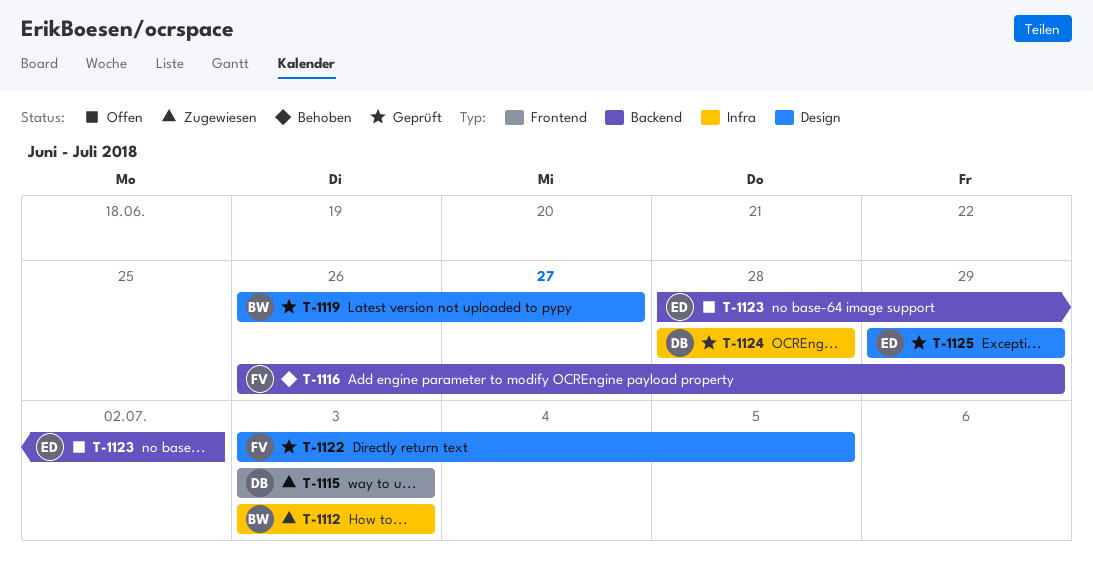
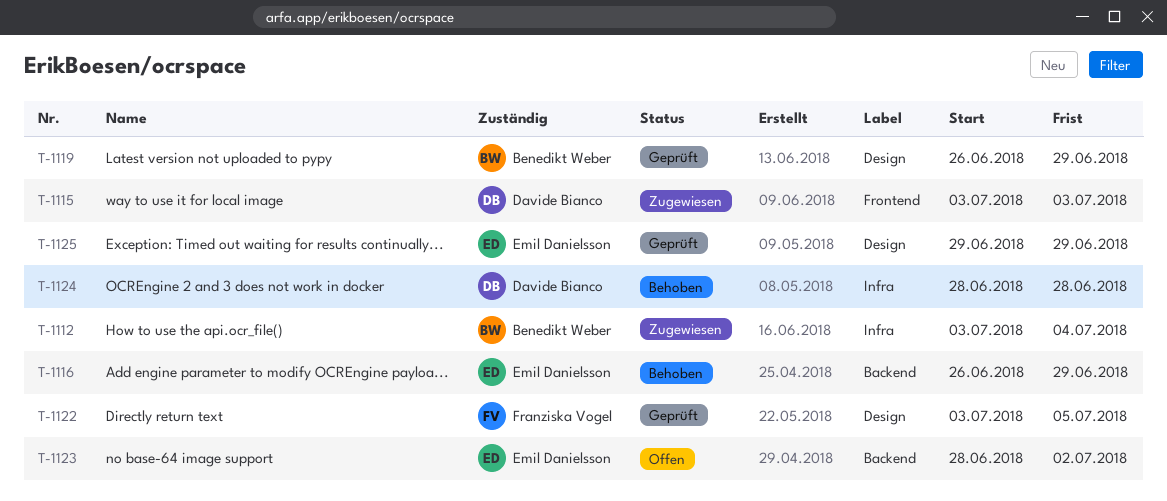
T-1112, due: Jul 3 -> Jul 4
T-1116, owner: Franziska Vogel -> Emil Danielsson
T-1119, due: Jun 27 -> Jun 29
T-1124, status: Geprüft -> Behoben

